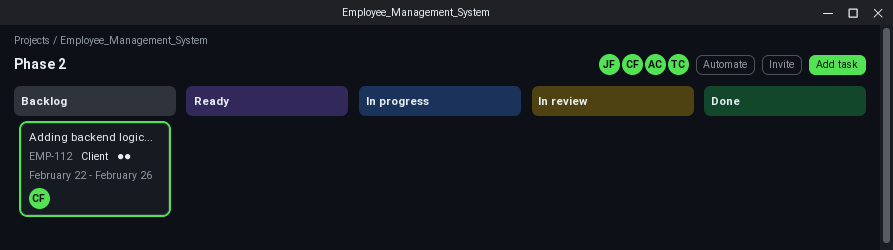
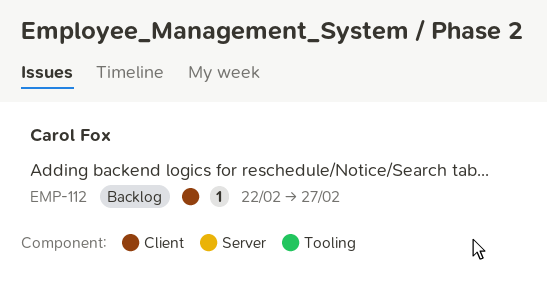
EMP-112, estimate: 2 -> 1
EMP-112, due: Feb 26 -> Feb 27

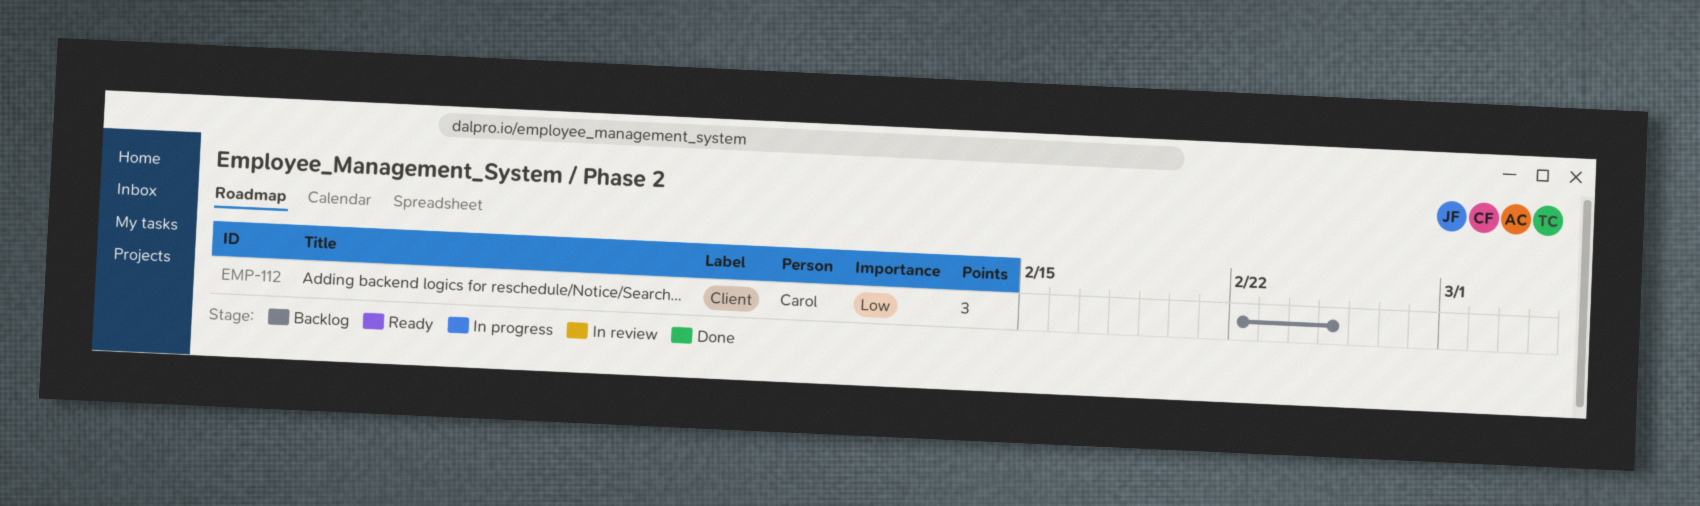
EMP-112, estimate: 1 -> 3
EMP-112, due: Feb 27 -> Feb 25

